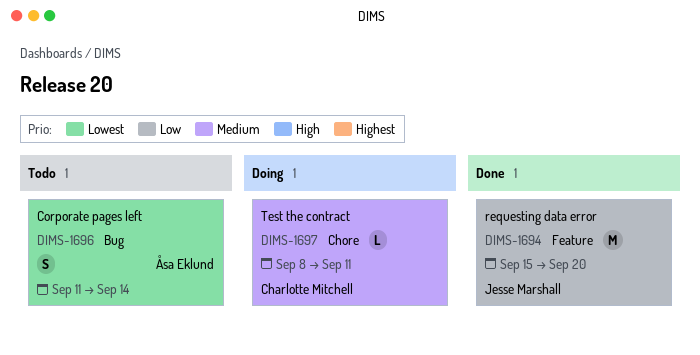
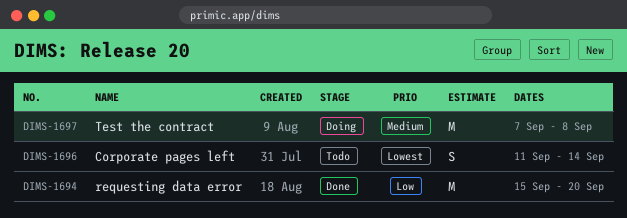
DIMS-1697, estimate: L -> M
DIMS-1697, start: Sep 8 -> Sep 7
DIMS-1697, due: Sep 11 -> Sep 8

